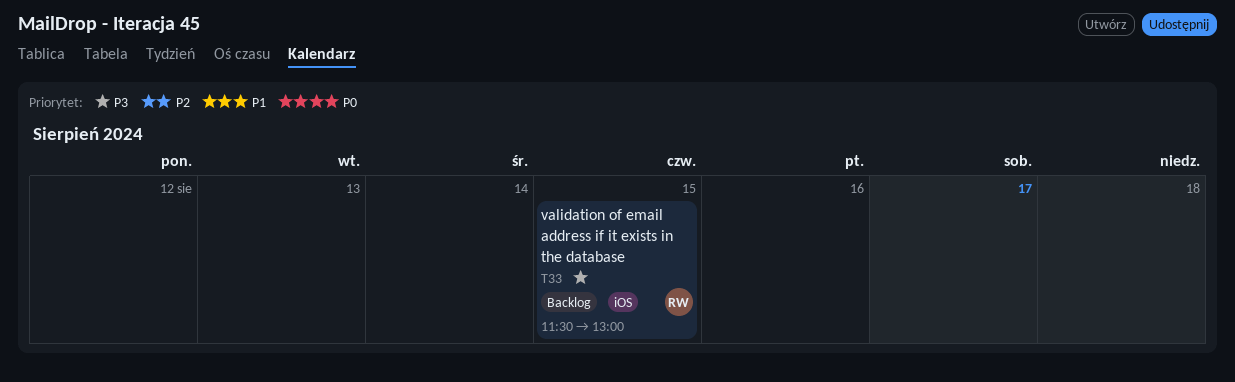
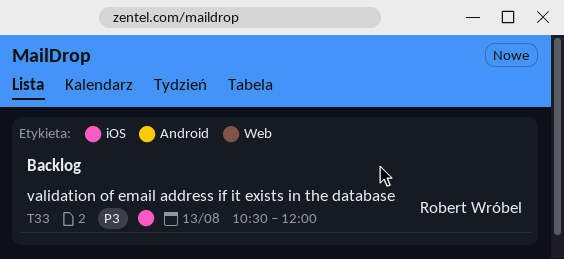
T33, day: Aug 15 -> Aug 13
T33, begins: 11:30 -> 10:30
T33, ends: 13:00 -> 12:00

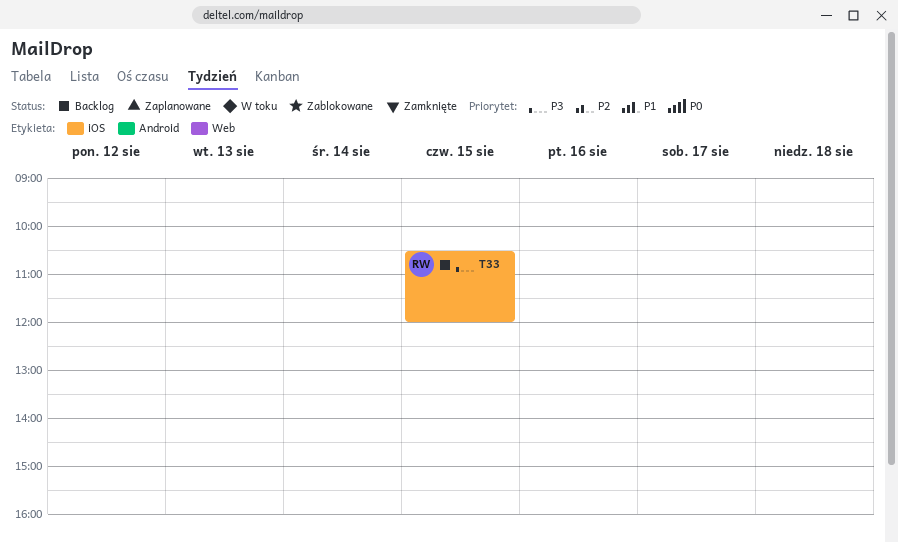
T33, day: Aug 13 -> Aug 15

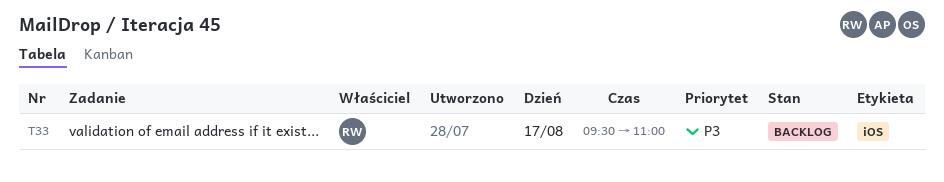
T33, day: Aug 15 -> Aug 17
T33, begins: 10:30 -> 09:30
T33, ends: 12:00 -> 11:00

